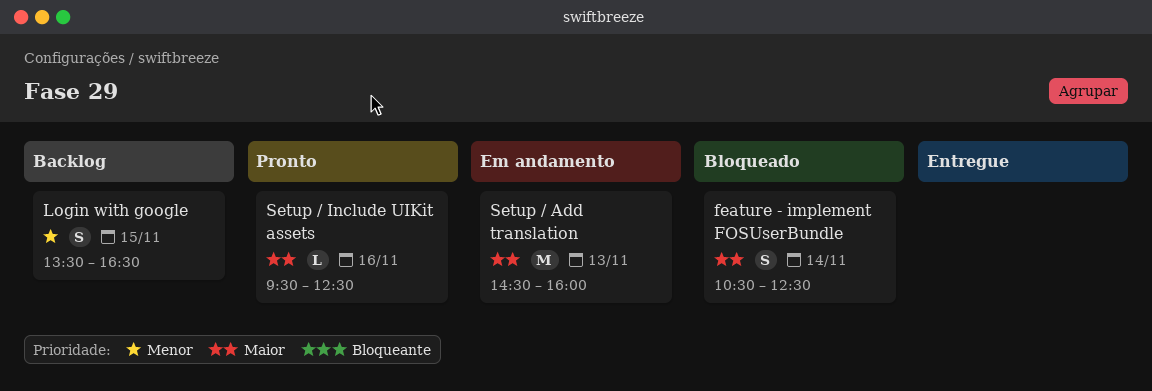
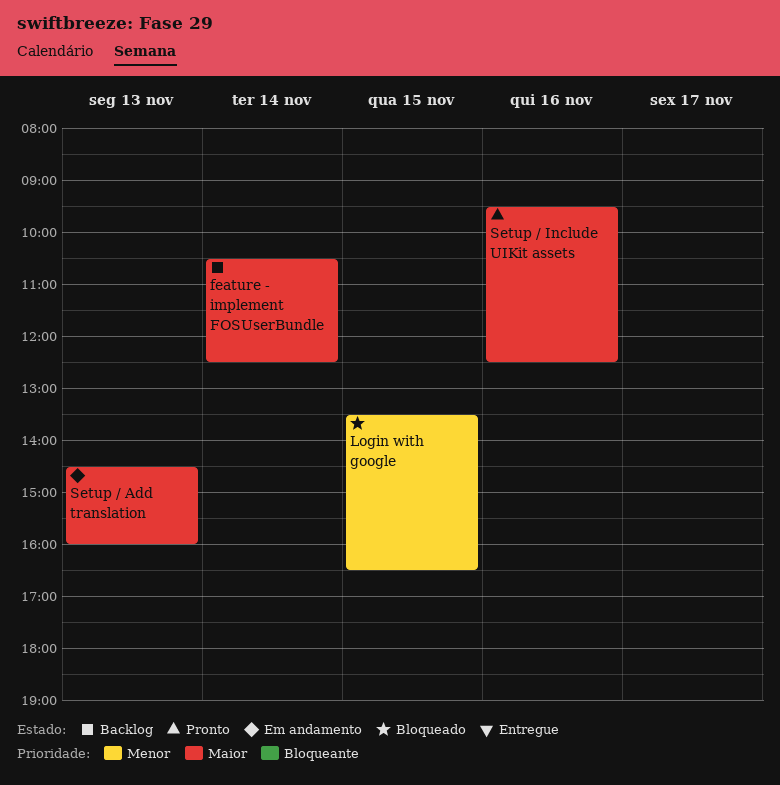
feature - implement FOSUserBundle, status: Bloqueado -> Backlog
Login with google, status: Backlog -> Bloqueado

